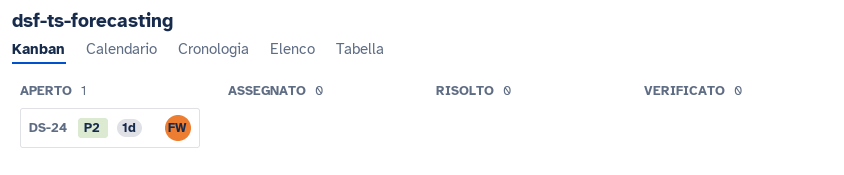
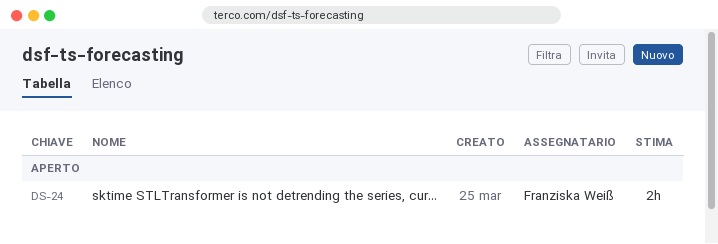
DS-24, estimate: 1d -> 2h

